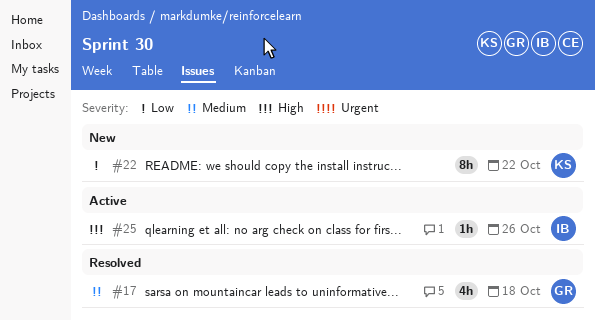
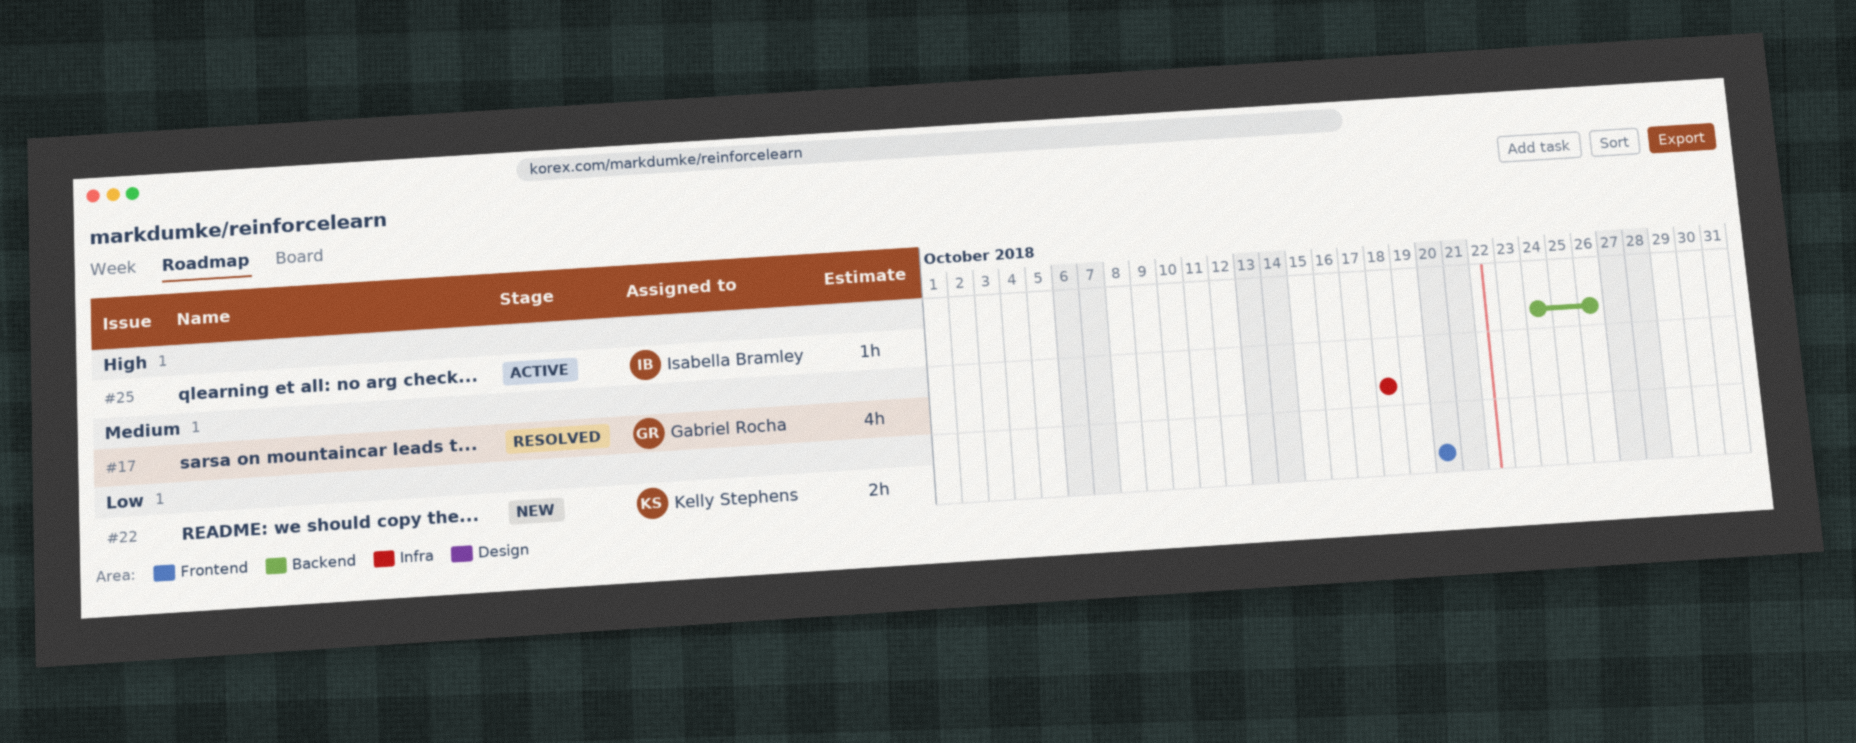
#22, estimate: 8h -> 2h
#22, due: Oct 22 -> Oct 20

